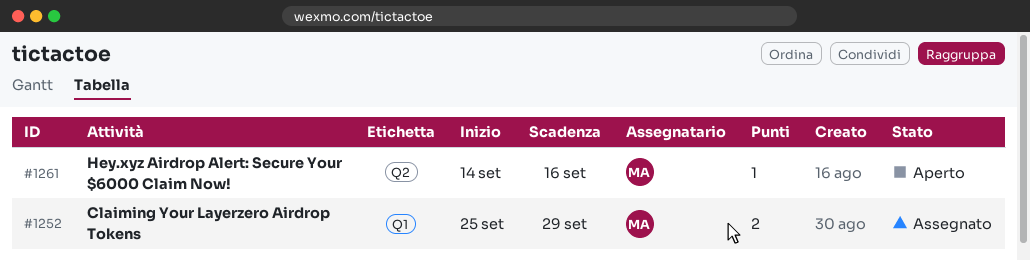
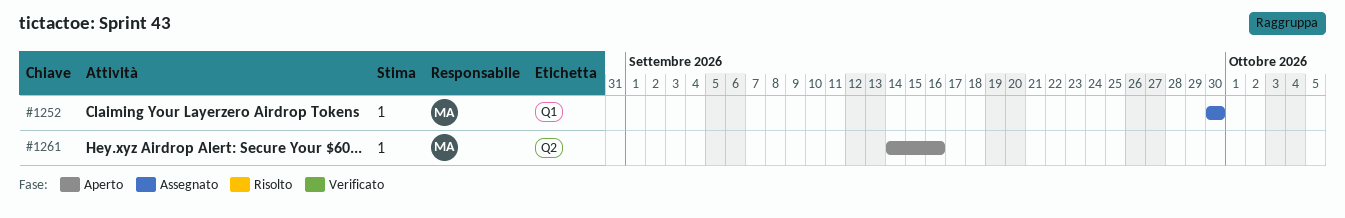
#1252, estimate: 2 -> 1
#1252, start: Sep 25 -> Sep 30
#1252, due: Sep 29 -> Sep 30

